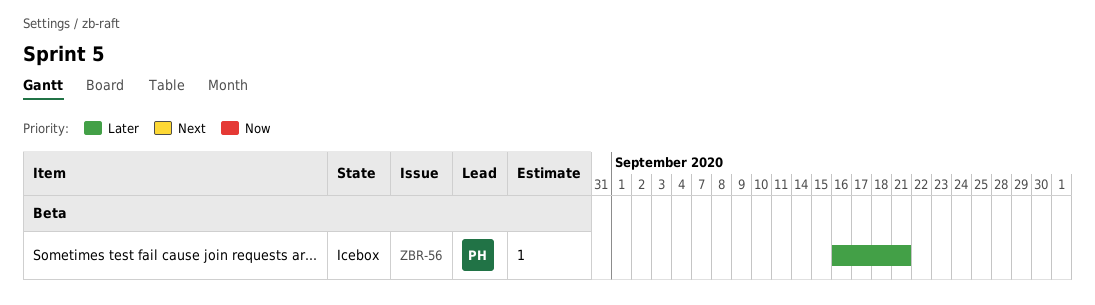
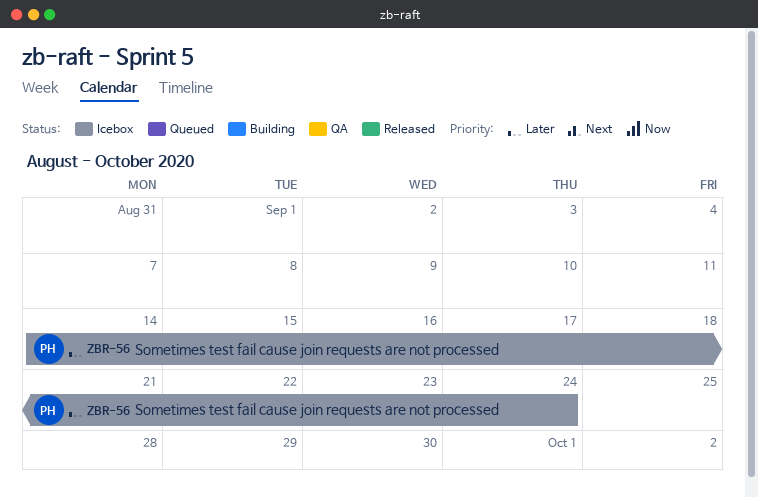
ZBR-56, start: Sep 16 -> Sep 14
ZBR-56, due: Sep 21 -> Sep 24

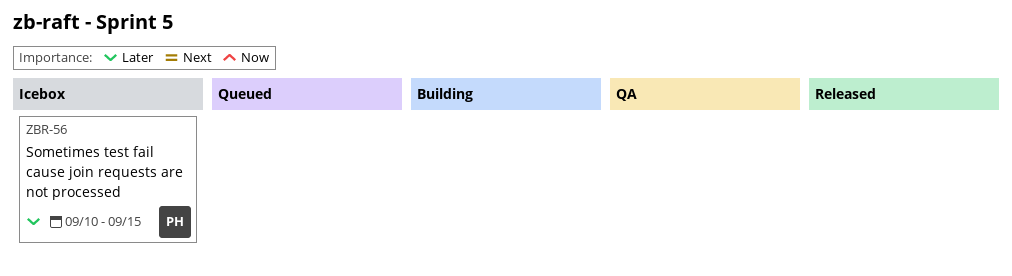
ZBR-56, start: Sep 14 -> Sep 10
ZBR-56, due: Sep 24 -> Sep 15

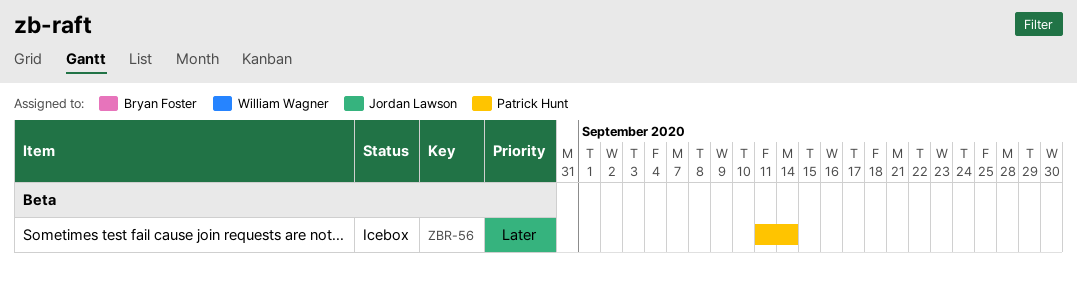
ZBR-56, start: Sep 10 -> Sep 11
ZBR-56, due: Sep 15 -> Sep 14

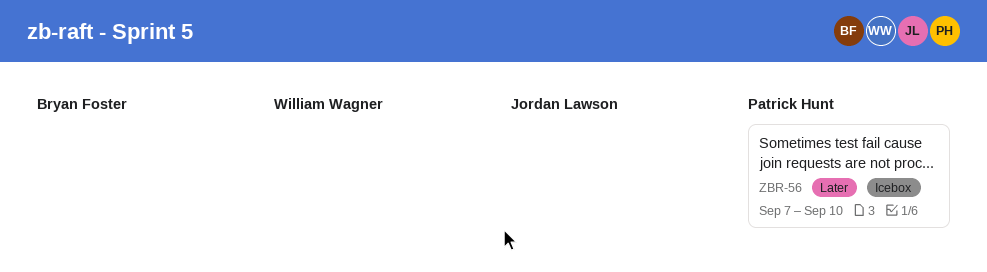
ZBR-56, start: Sep 11 -> Sep 7
ZBR-56, due: Sep 14 -> Sep 10

